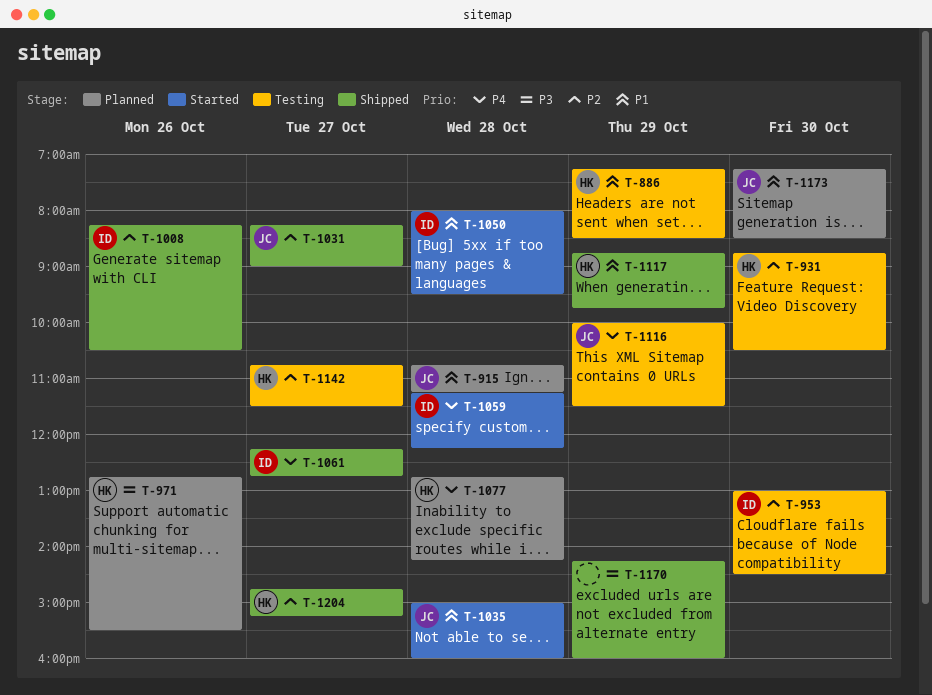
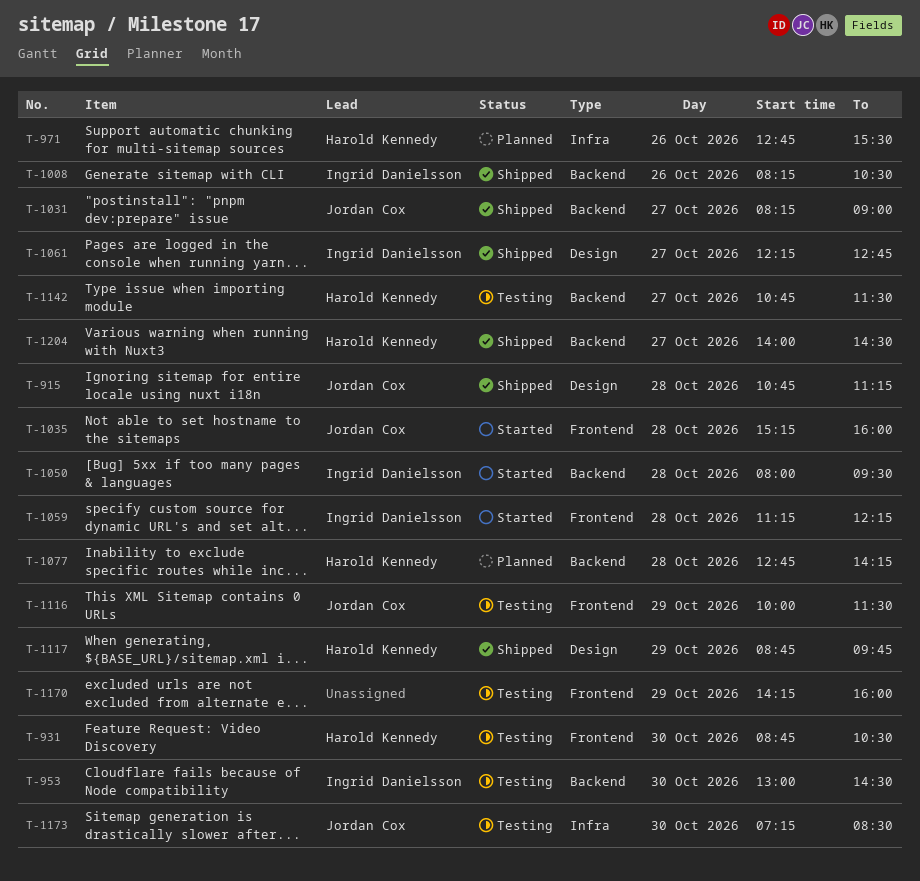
T-886: present -> none
T-915, status: Planned -> Shipped
T-1035, begins: 15:00 -> 15:15
T-1170, status: Shipped -> Testing
T-1173, status: Planned -> Testing
T-1204, begins: 14:45 -> 14:00
T-1204, ends: 15:15 -> 14:30

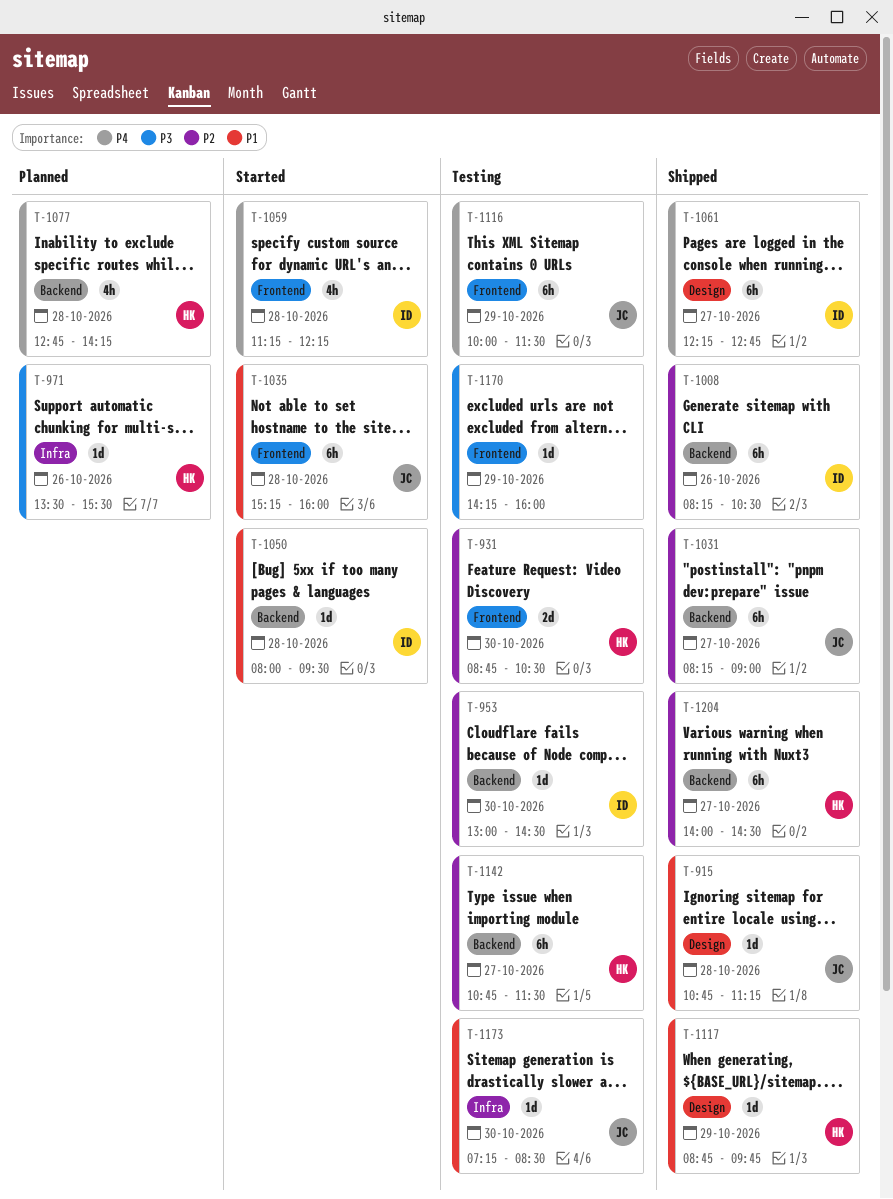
T-971, begins: 12:45 -> 13:30

